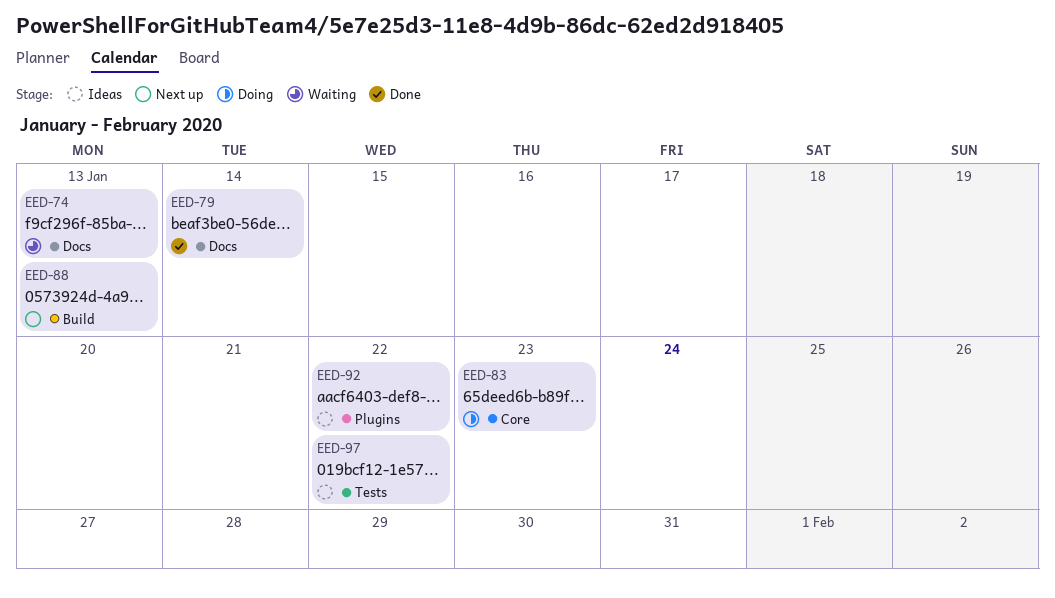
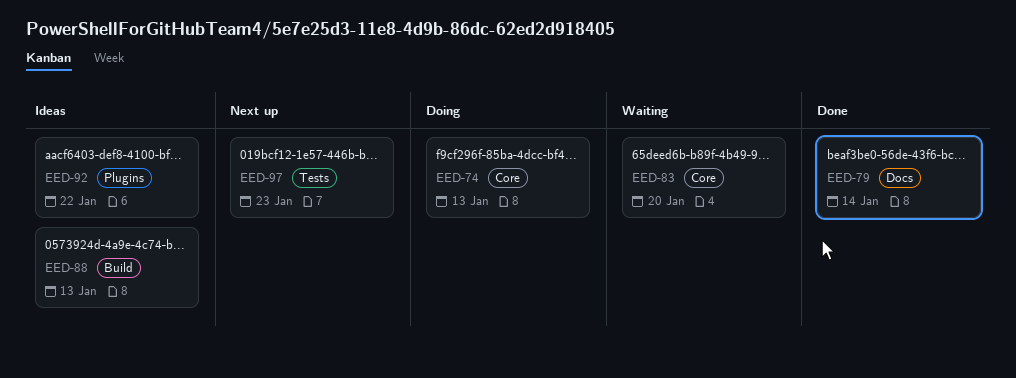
EED-74, status: Waiting -> Doing
EED-74, label: Docs -> Core
EED-83, status: Doing -> Waiting
EED-83, due: Jan 23 -> Jan 20
EED-88, status: Next up -> Ideas
EED-97, status: Ideas -> Next up
EED-97, due: Jan 22 -> Jan 23

